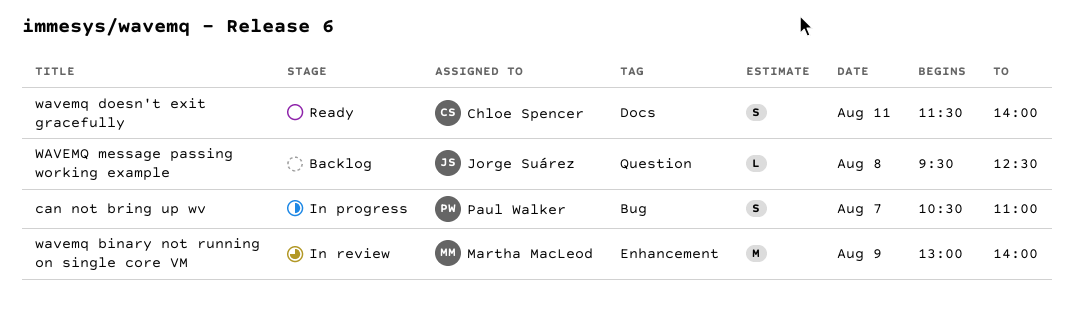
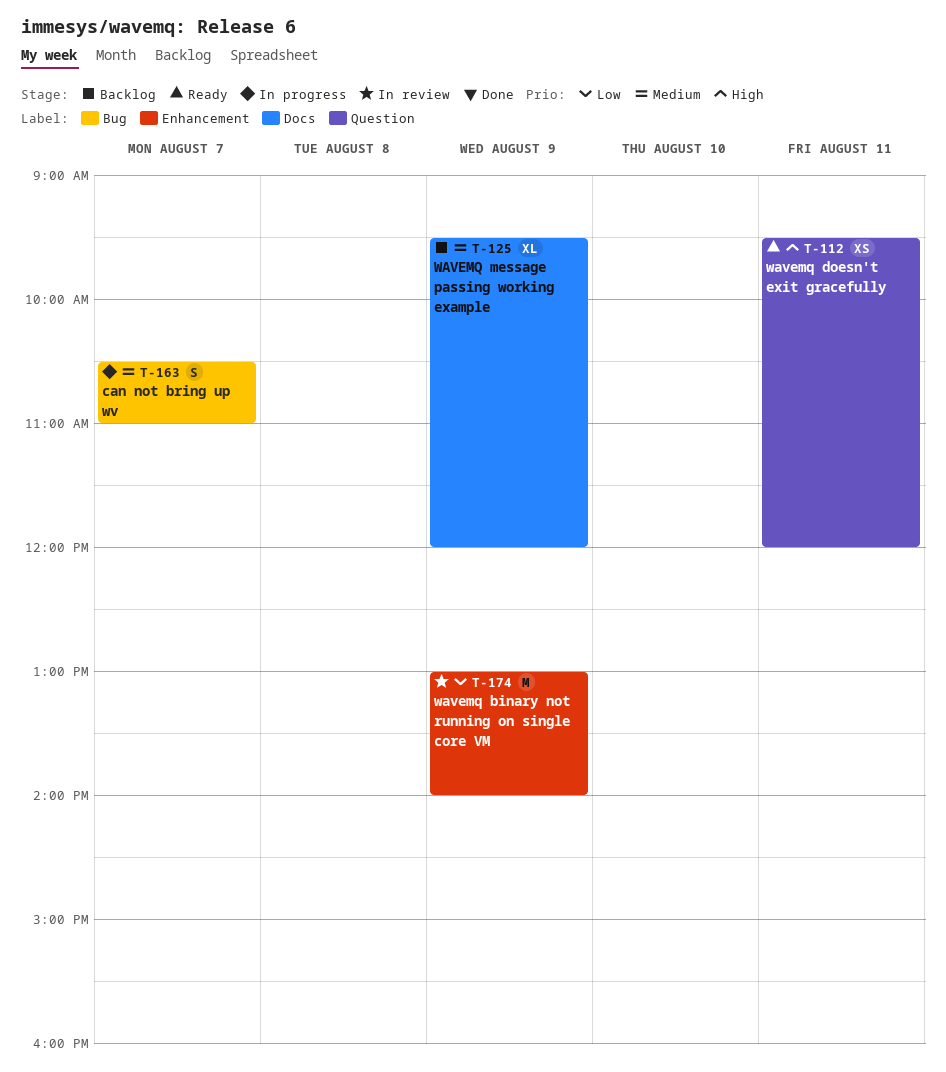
wavemq doesn't exit gracefully, label: Docs -> Question
wavemq doesn't exit gracefully, estimate: S -> XS
wavemq doesn't exit gracefully, begins: 11:30 -> 09:30
wavemq doesn't exit gracefully, ends: 14:00 -> 12:00
WAVEMQ message passing working example, label: Question -> Docs
WAVEMQ message passing working example, estimate: L -> XL
WAVEMQ message passing working example, day: Aug 8 -> Aug 9
WAVEMQ message passing working example, ends: 12:30 -> 12:00

